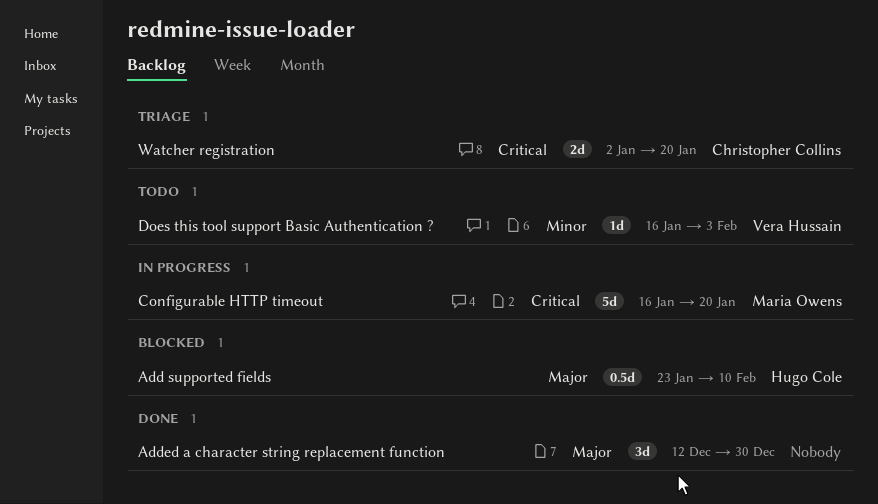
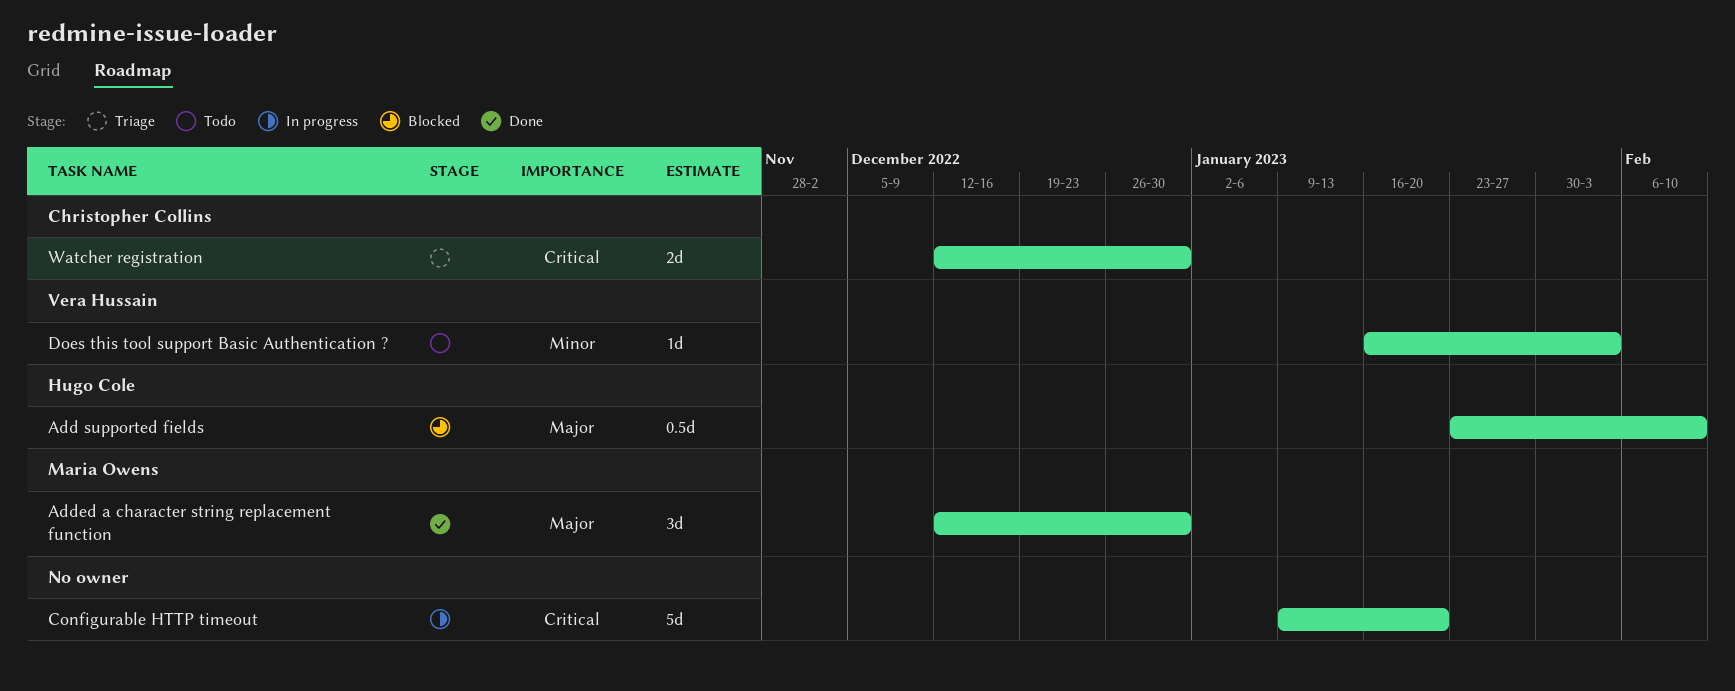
Added a character string replacement function, owner: none -> Maria Owens
Configurable HTTP timeout, owner: Maria Owens -> none
Configurable HTTP timeout, start: Jan 16 -> Jan 9
Watcher registration, start: Jan 2 -> Dec 12
Watcher registration, due: Jan 20 -> Dec 30

